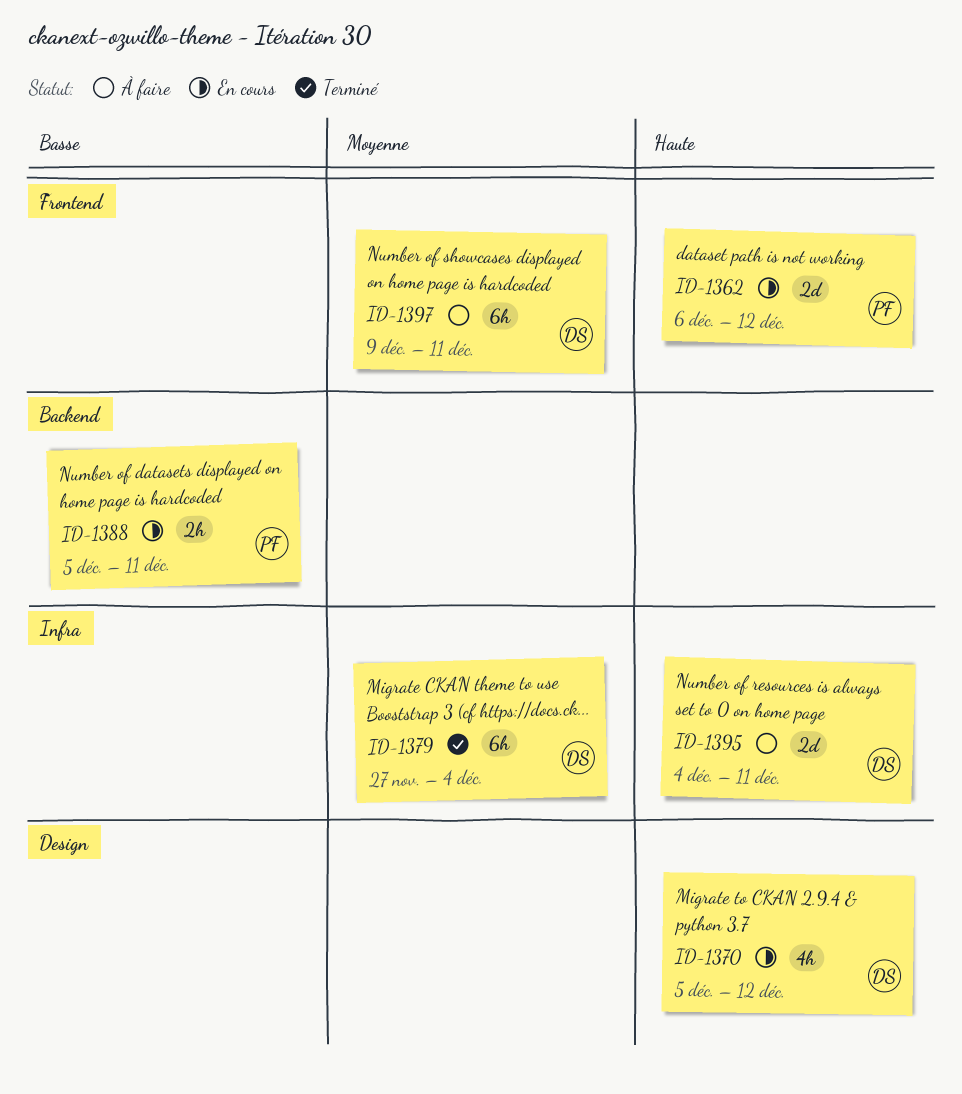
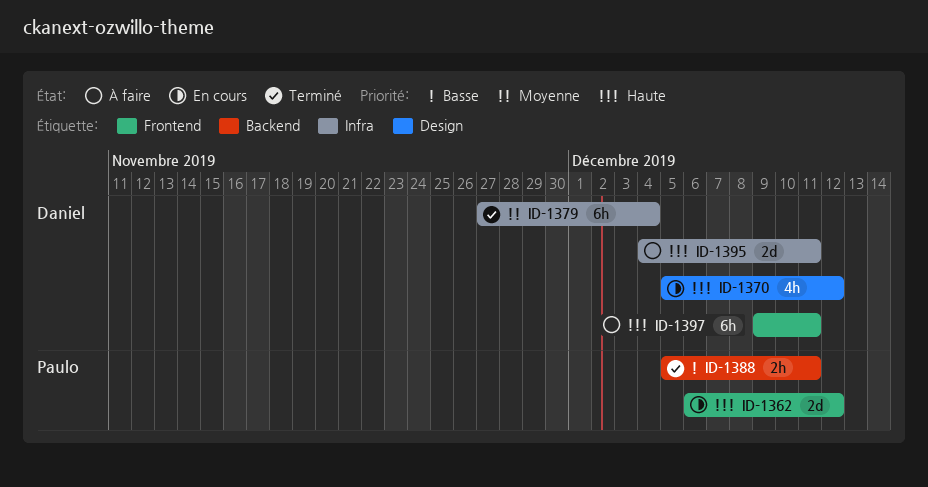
ID-1388, status: En cours -> Terminé
ID-1397, priority: Moyenne -> Haute

